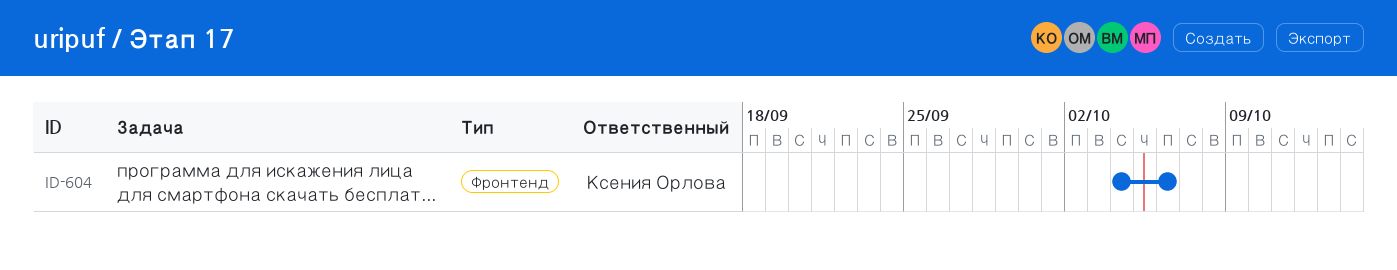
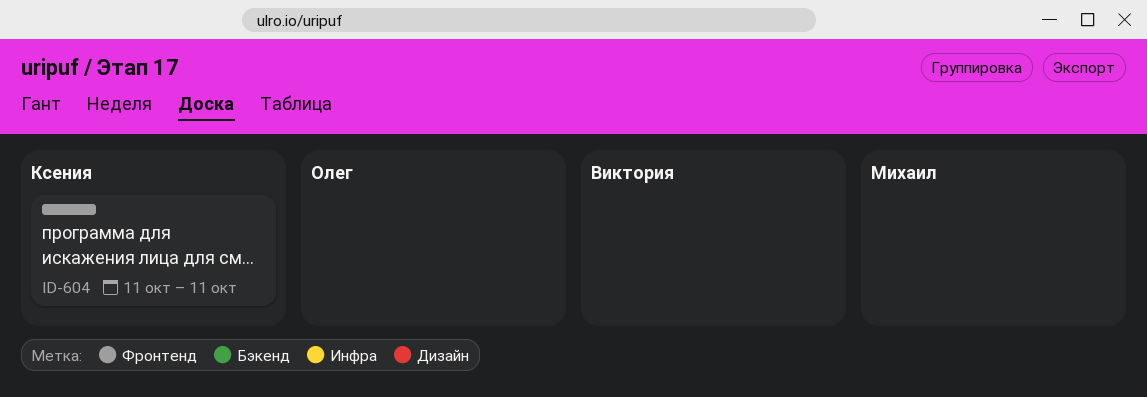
ID-604, start: Oct 4 -> Oct 11
ID-604, due: Oct 6 -> Oct 11

